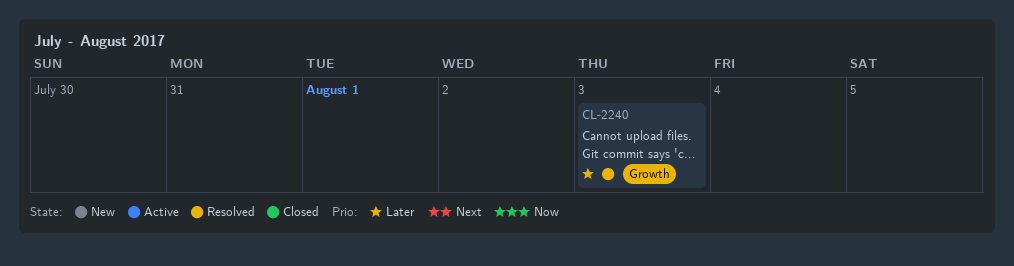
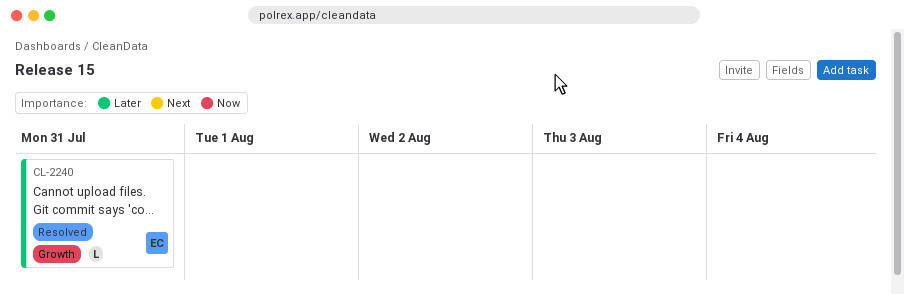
CL-2240, due: Aug 3 -> Jul 31

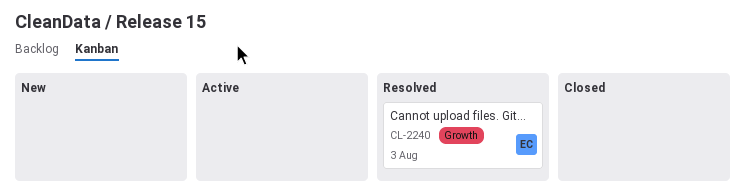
CL-2240, due: Jul 31 -> Aug 3

